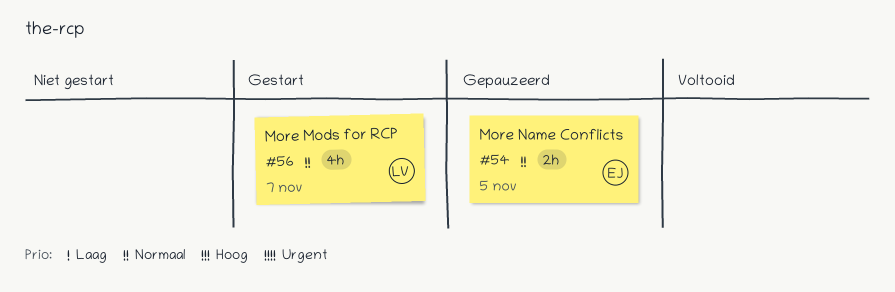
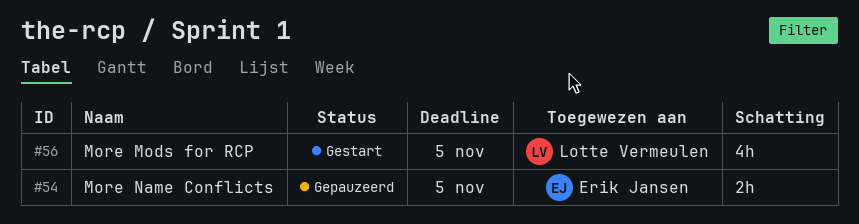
#56, due: Nov 7 -> Nov 5

